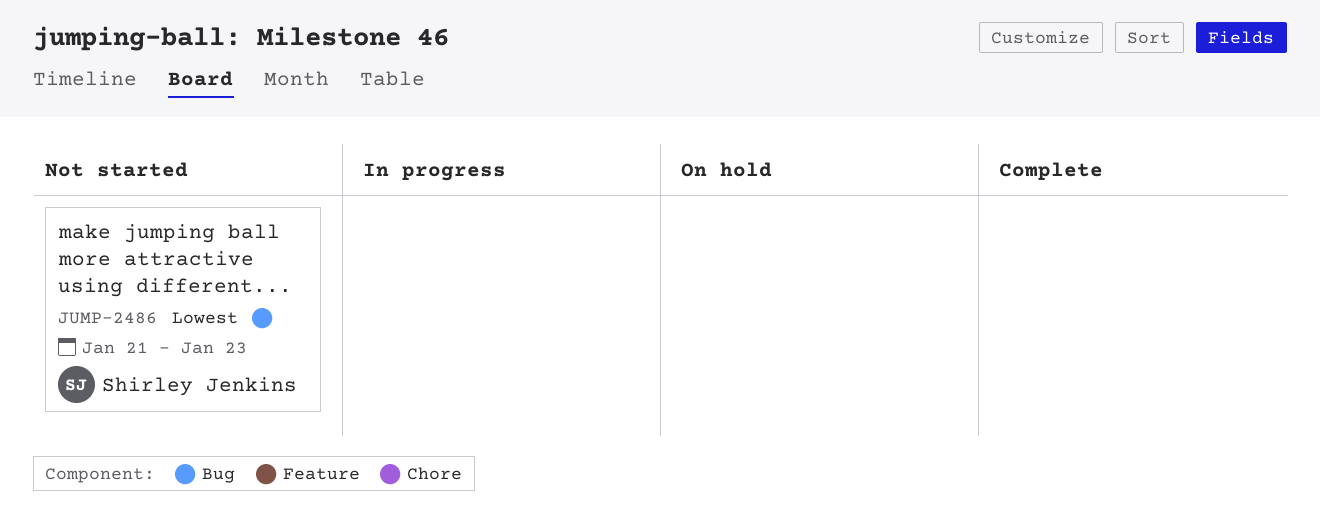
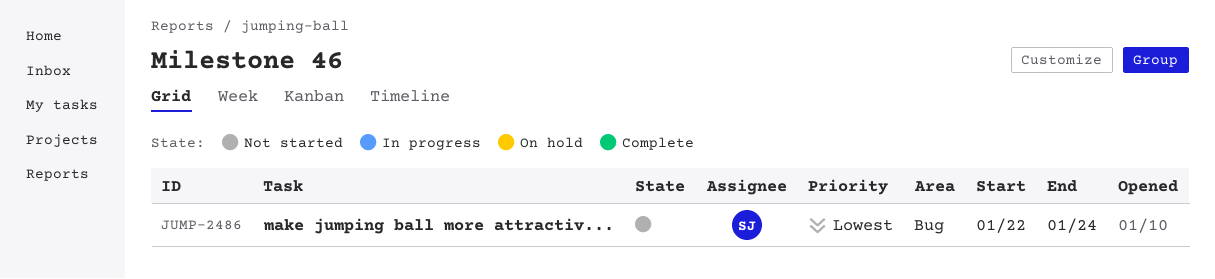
JUMP-2486, start: Jan 21 -> Jan 22
JUMP-2486, due: Jan 23 -> Jan 24

